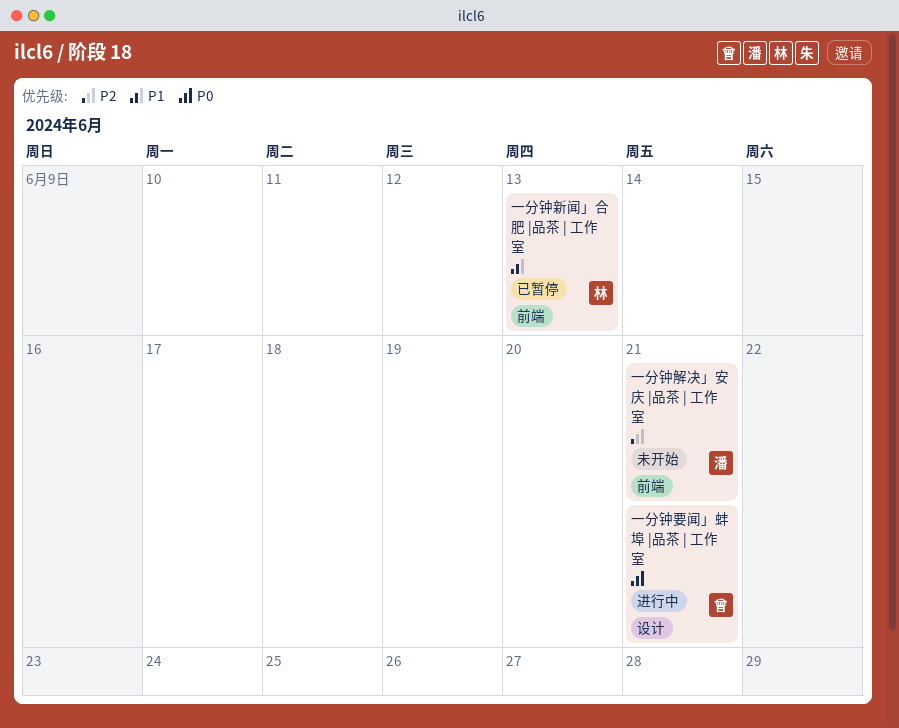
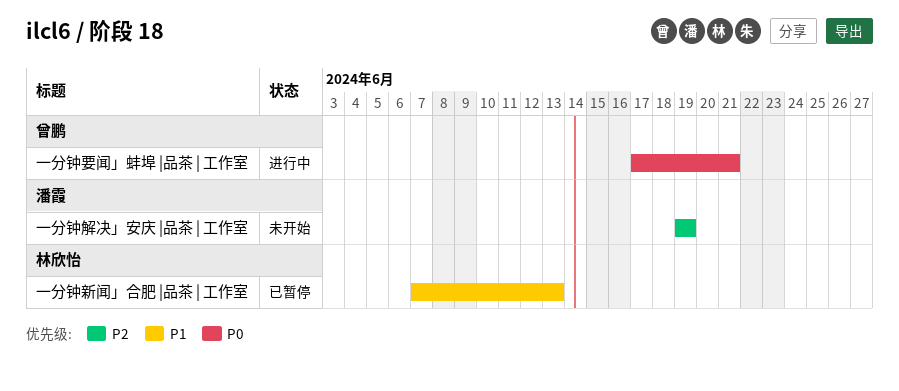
一分钟解决」安庆 |品茶 | 工作室, due: Jun 21 -> Jun 19

